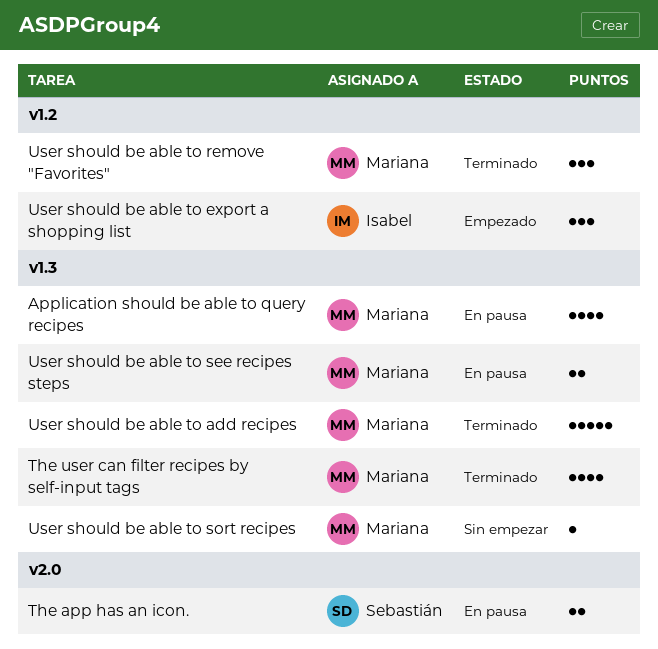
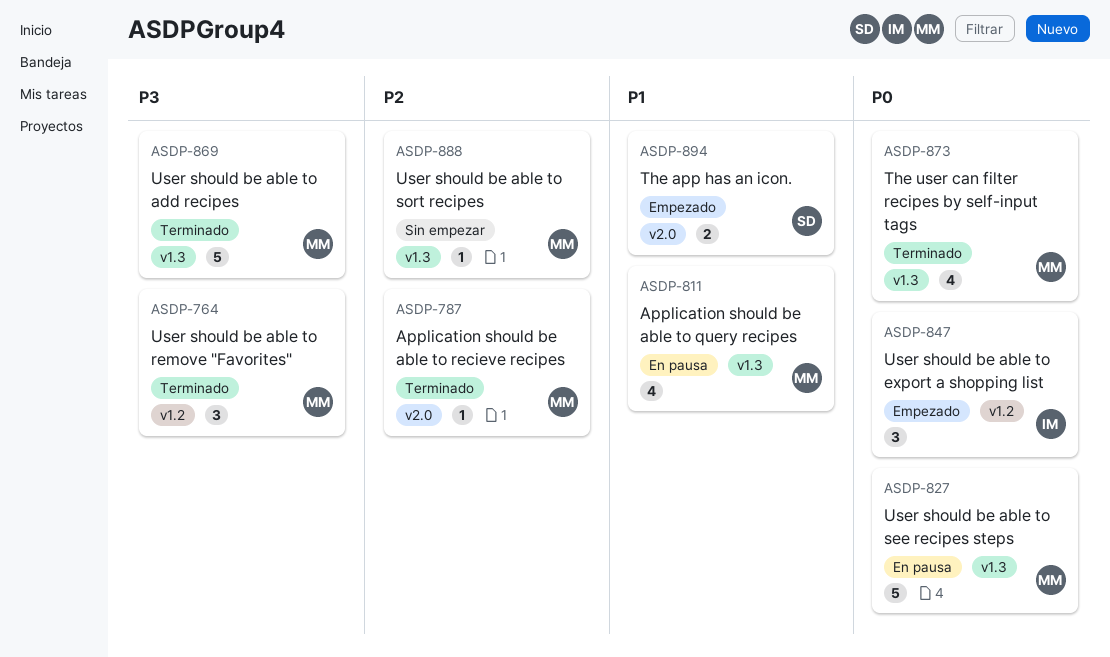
Application should be able to recieve recipes: none -> present
The app has an icon., status: En pausa -> Empezado
User should be able to see recipes steps, estimate: 2 -> 5

